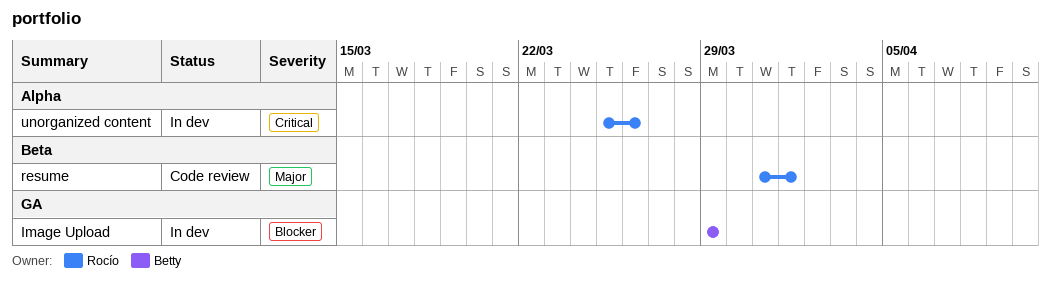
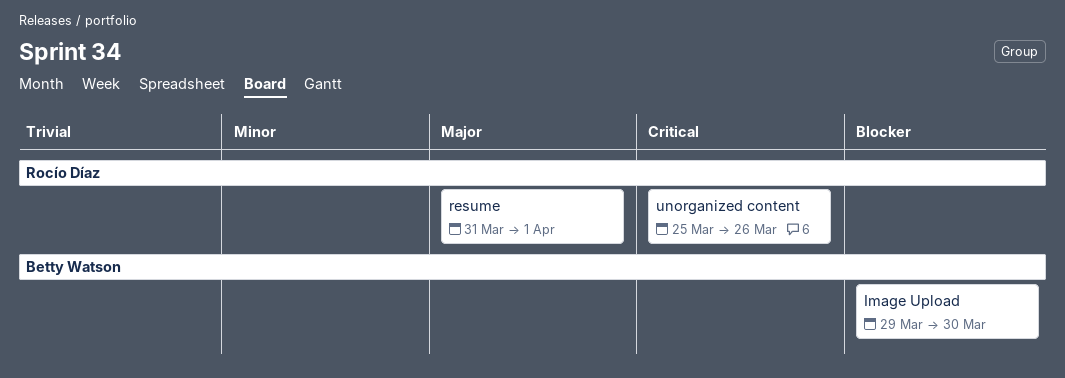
Image Upload, due: Mar 29 -> Mar 30

